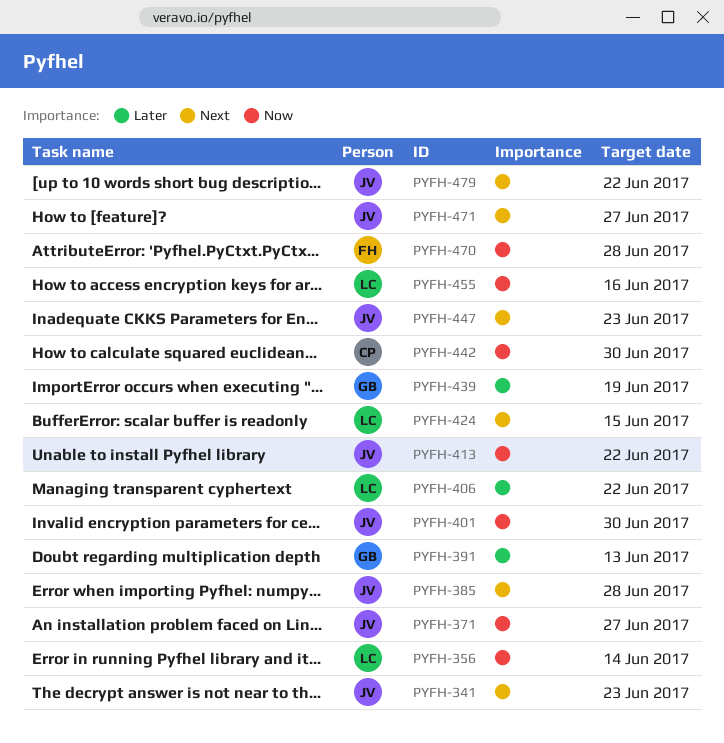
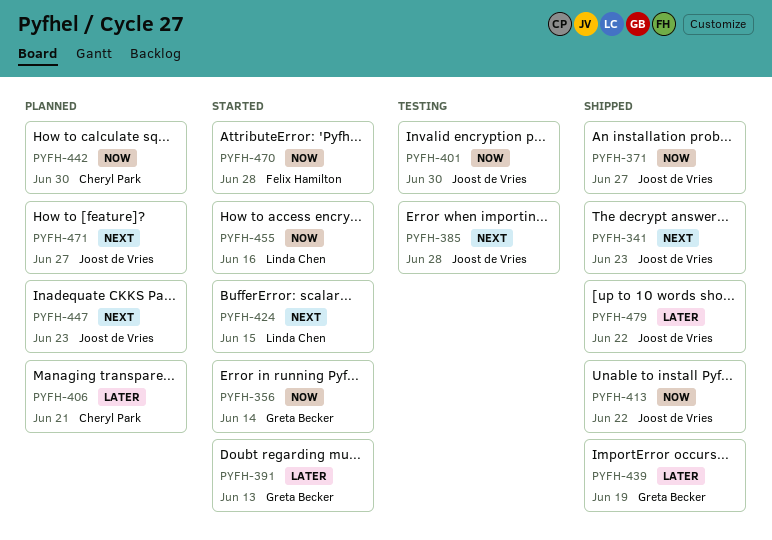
PYFH-356, owner: Linda Chen -> Greta Becker
PYFH-406, owner: Linda Chen -> Cheryl Park
PYFH-406, due: Jun 22 -> Jun 21
PYFH-479, priority: Next -> Later

